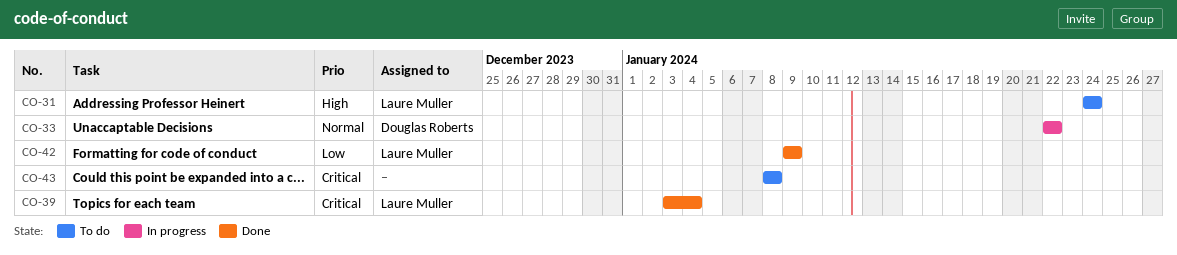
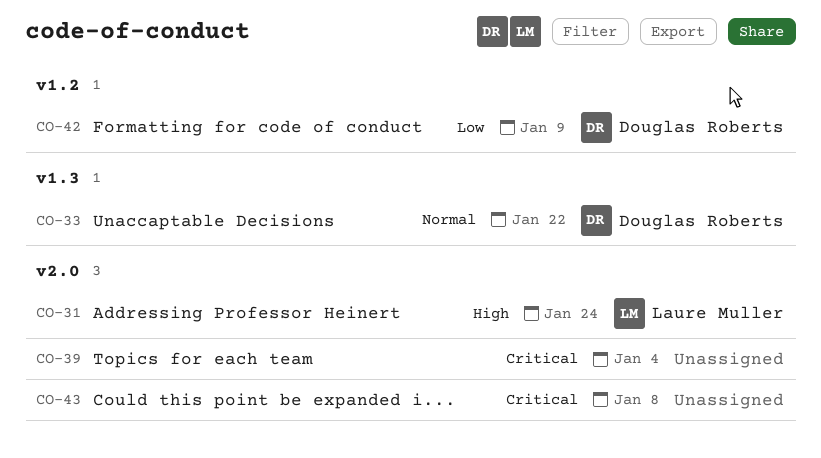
CO-39, owner: Laure Muller -> none
CO-42, owner: Laure Muller -> Douglas Roberts

